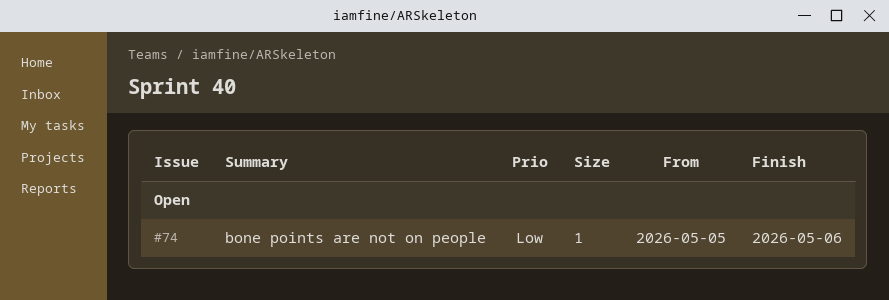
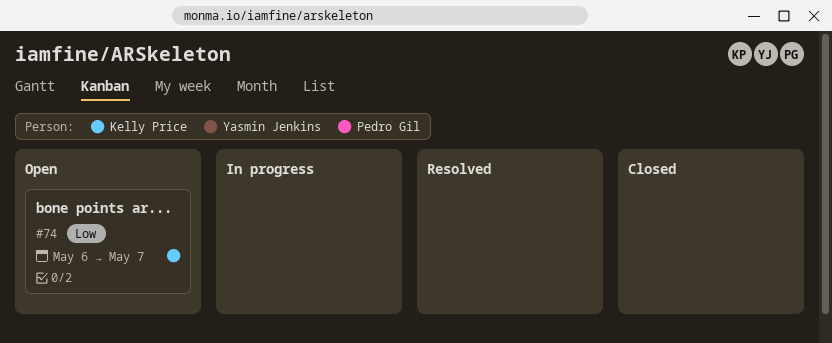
#74, start: May 5 -> May 6
#74, due: May 6 -> May 7

